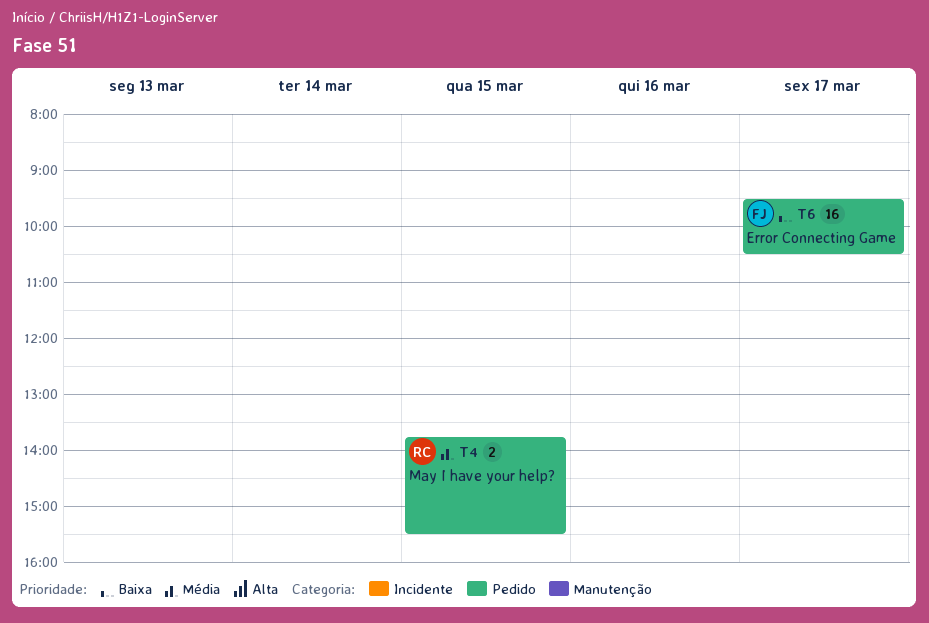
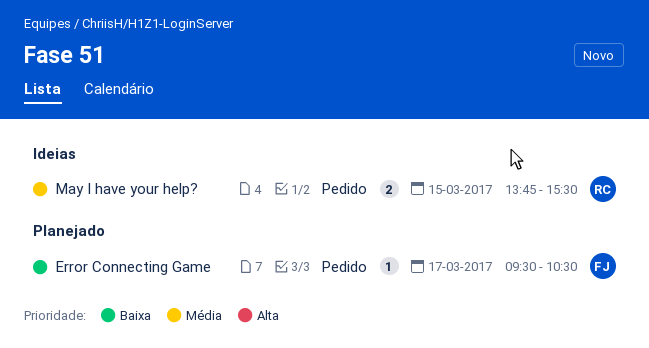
Error Connecting Game, estimate: 16 -> 1

